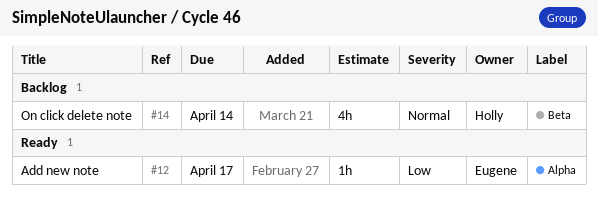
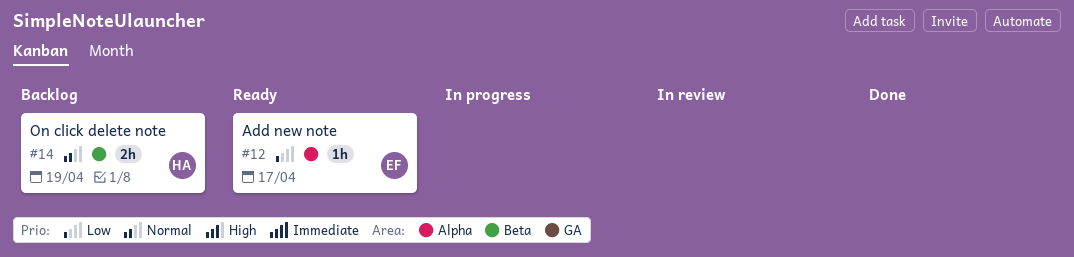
#14, estimate: 4h -> 2h
#14, due: Apr 14 -> Apr 19

